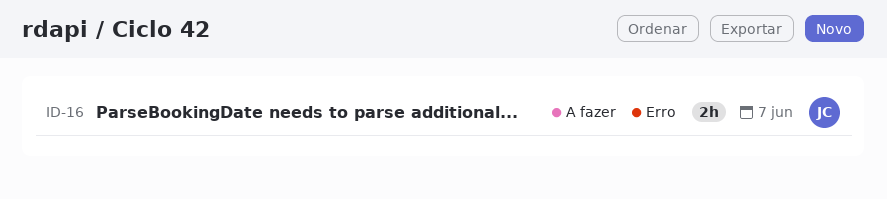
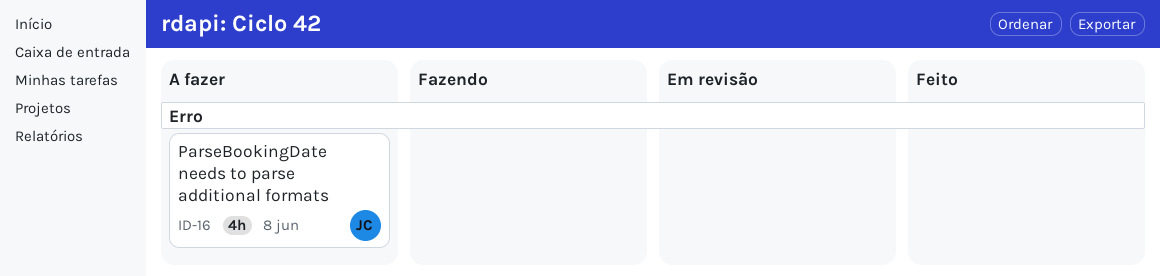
ID-16, estimate: 2h -> 4h
ID-16, due: Jun 7 -> Jun 8

